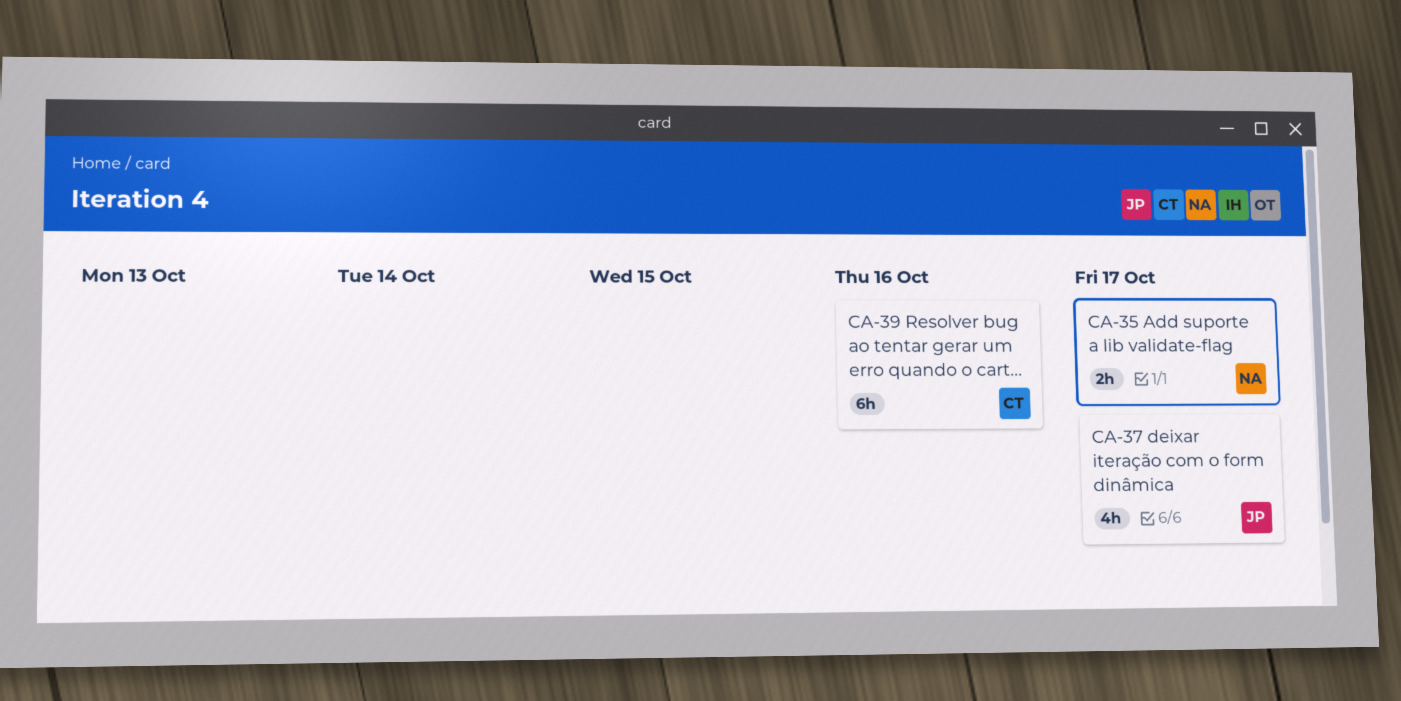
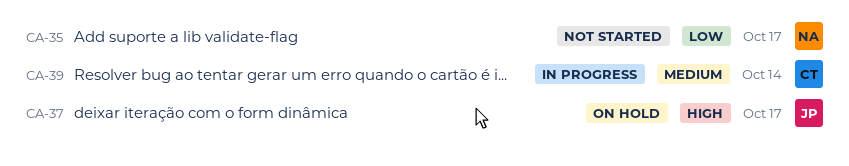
CA-39, due: Oct 16 -> Oct 14

